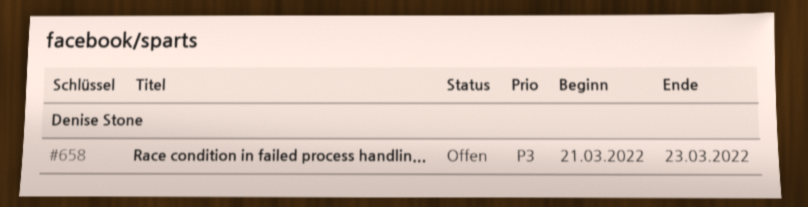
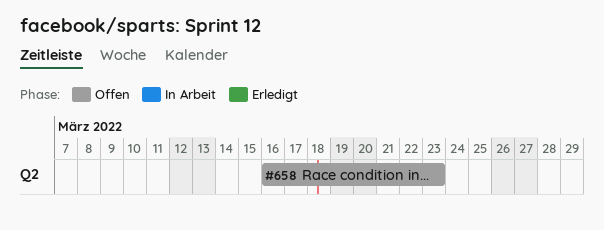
#658, start: Mar 21 -> Mar 16

